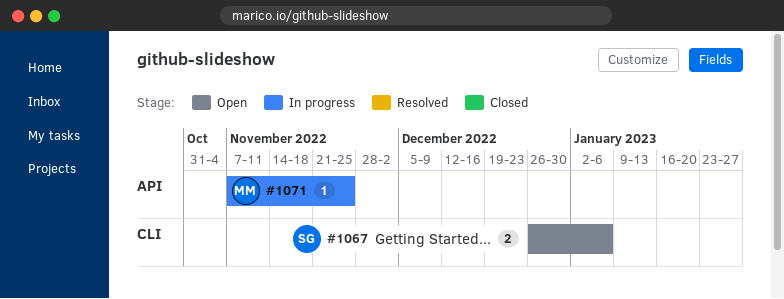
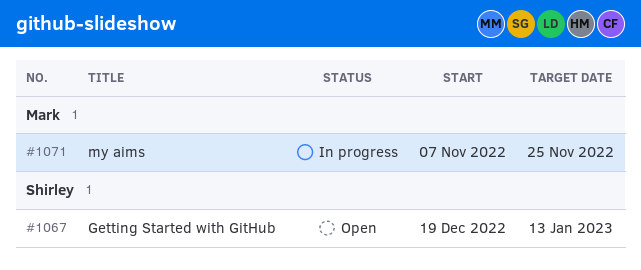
#1067, start: Dec 26 -> Dec 19
#1067, due: Jan 6 -> Jan 13

